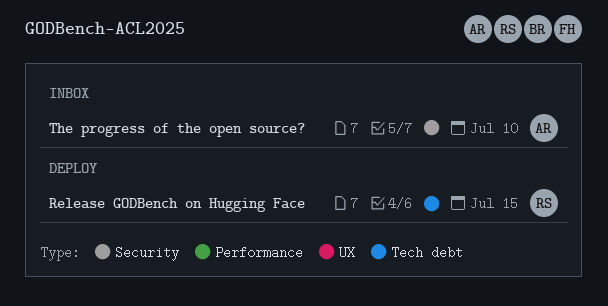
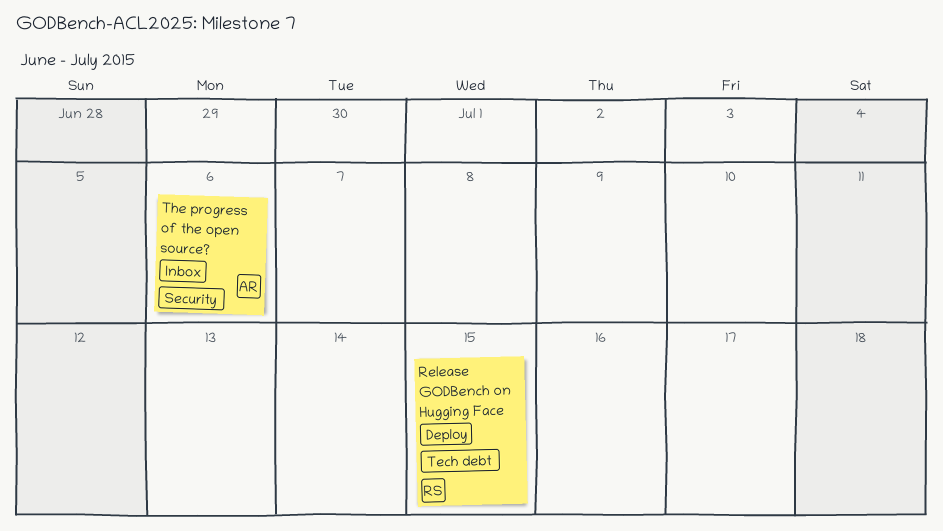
The progress of the open source?, due: Jul 10 -> Jul 6

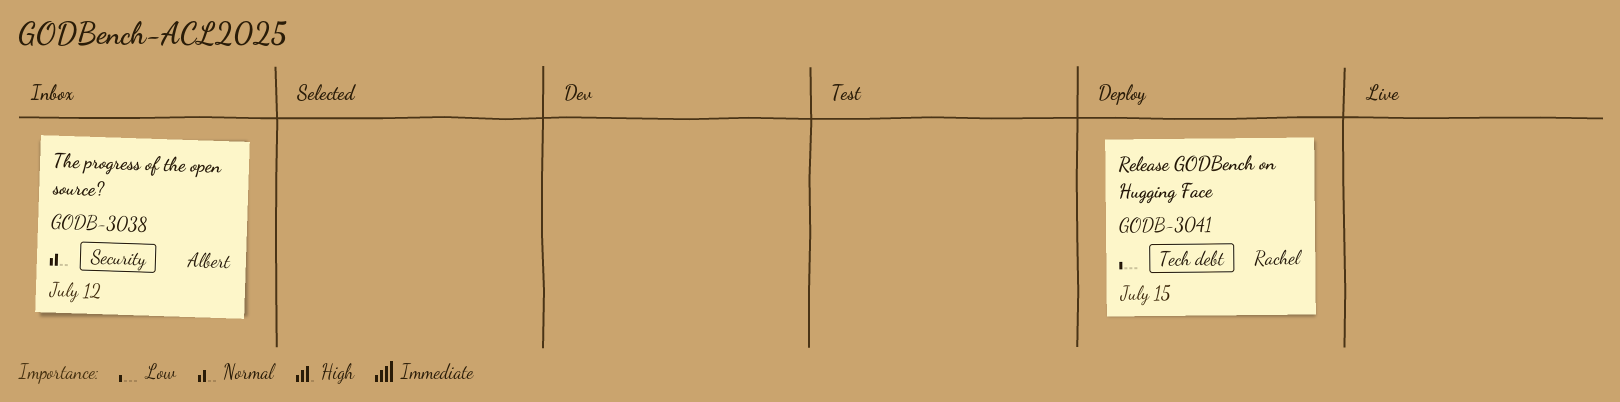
The progress of the open source?, due: Jul 6 -> Jul 12

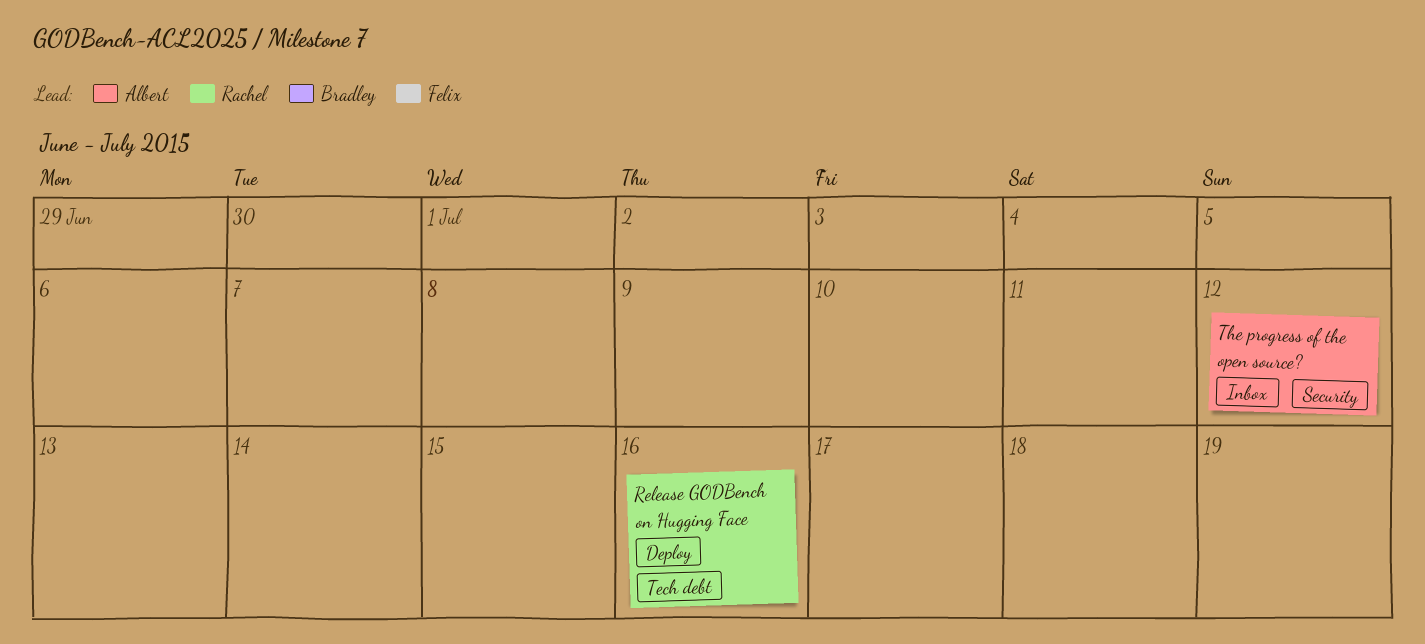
Release GODBench on Hugging Face, due: Jul 15 -> Jul 16

